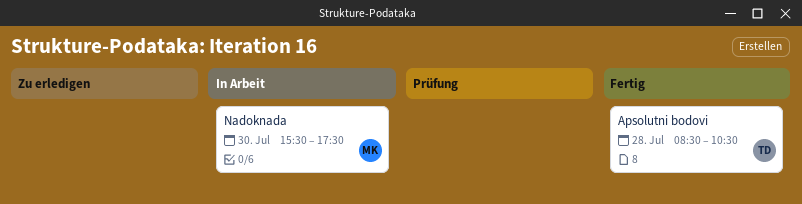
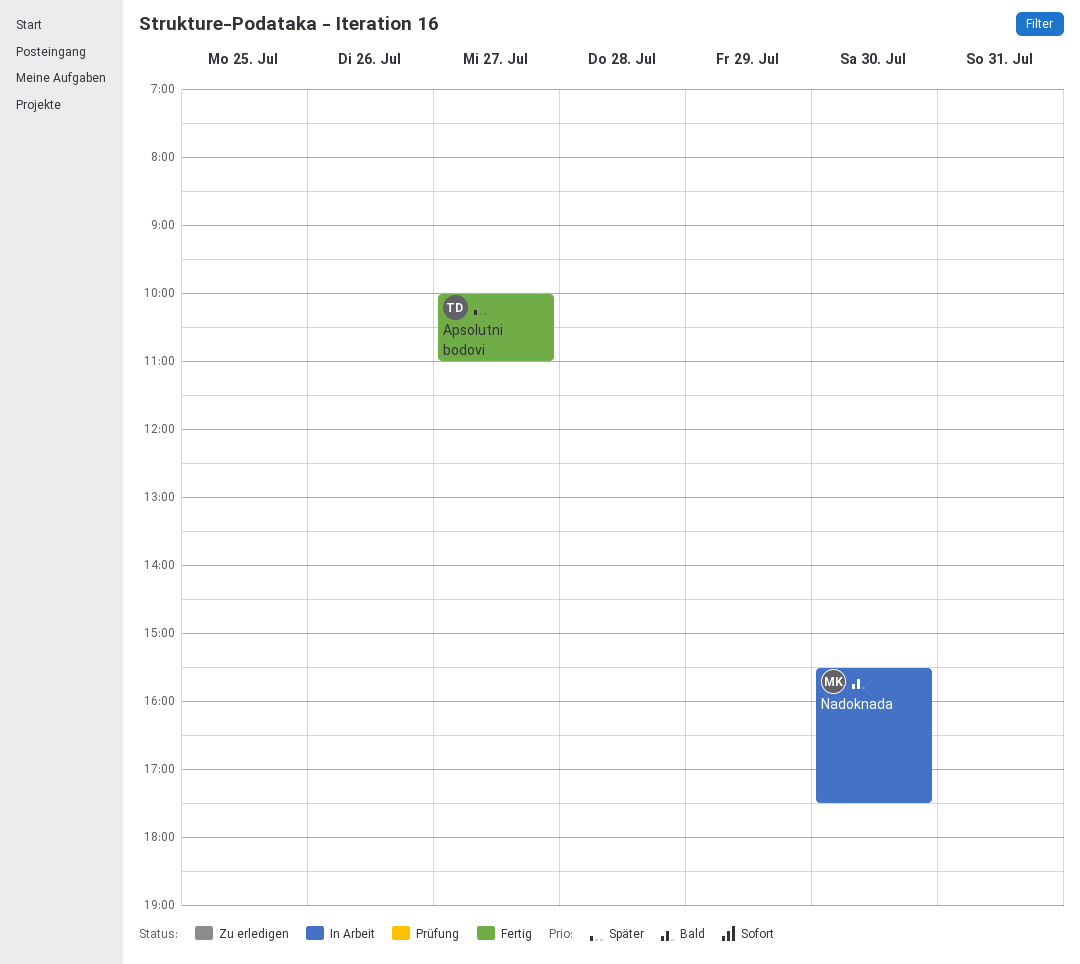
Apsolutni bodovi, day: Jul 28 -> Jul 27
Apsolutni bodovi, begins: 08:30 -> 10:00
Apsolutni bodovi, ends: 10:30 -> 11:00

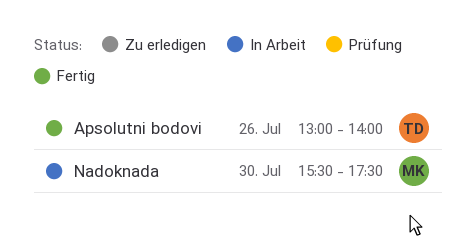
Apsolutni bodovi, day: Jul 27 -> Jul 26
Apsolutni bodovi, begins: 10:00 -> 13:00
Apsolutni bodovi, ends: 11:00 -> 14:00

